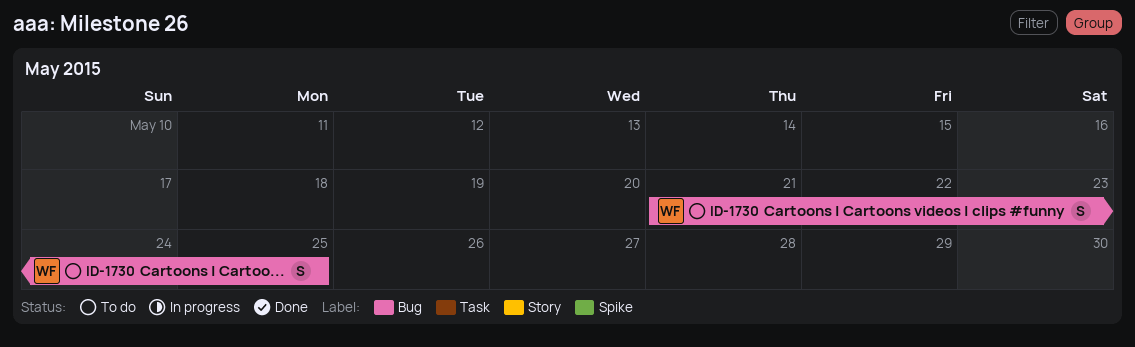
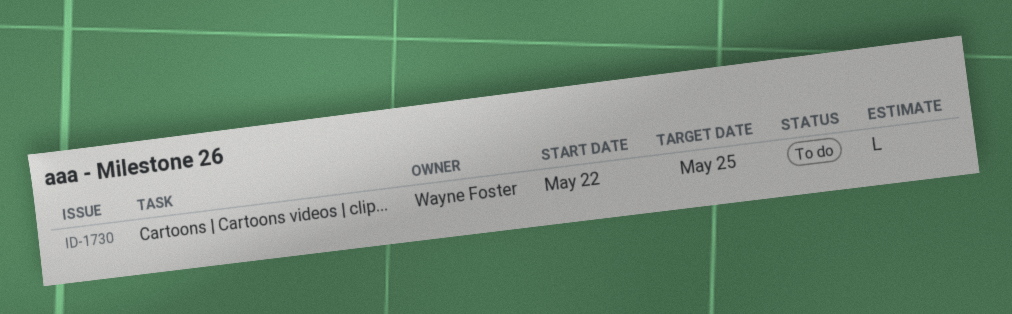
ID-1730, estimate: S -> L
ID-1730, start: May 21 -> May 22

